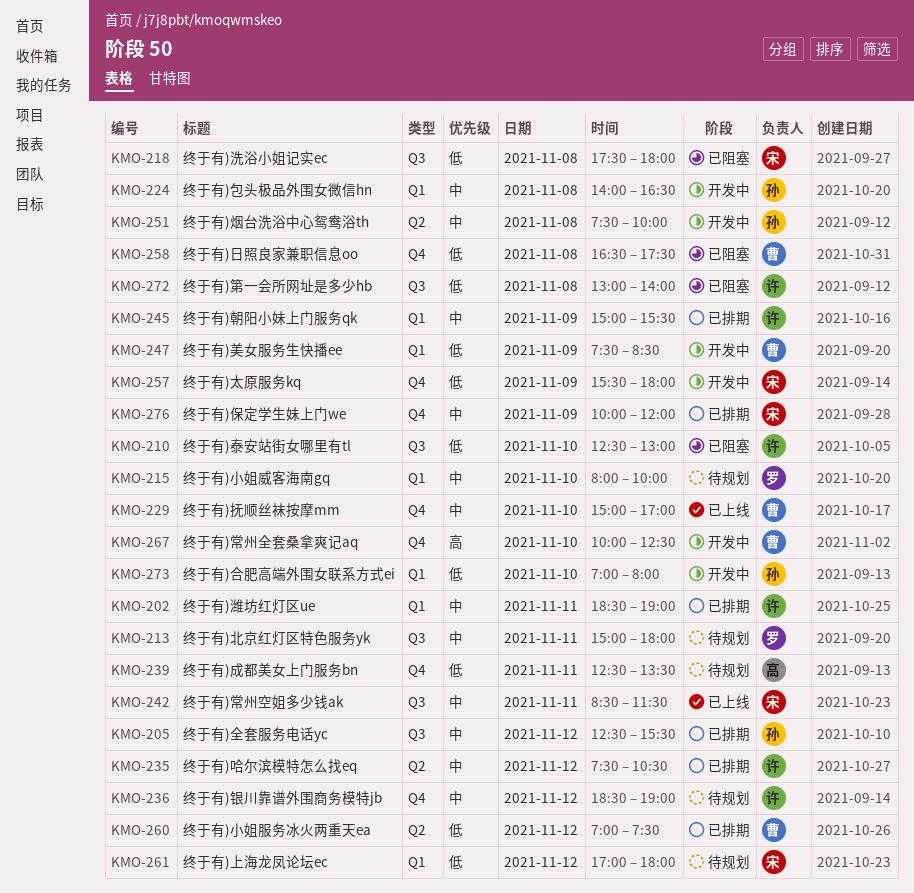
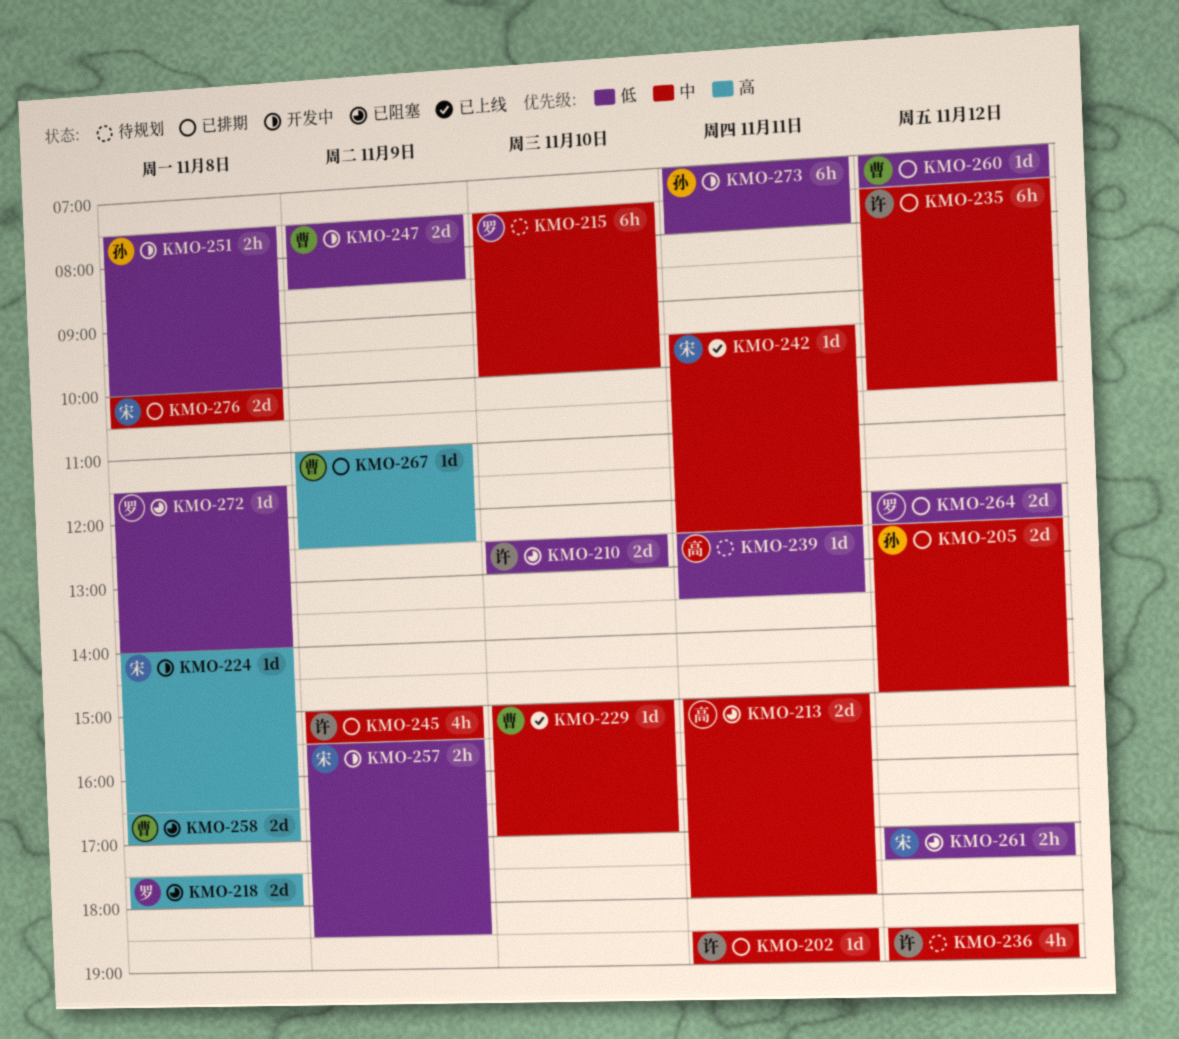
KMO-205, ends: 15:30 -> 15:00
KMO-213, status: 待规划 -> 已阻塞
KMO-213, owner: 罗 -> 高
KMO-215, begins: 08:00 -> 07:30
KMO-218, owner: 宋 -> 罗
KMO-218, priority: 低 -> 高
KMO-224, owner: 孙 -> 宋
KMO-224, priority: 中 -> 高
KMO-242, begins: 08:30 -> 09:30
KMO-242, ends: 11:30 -> 12:30
KMO-251, priority: 中 -> 低
KMO-257, ends: 18:00 -> 18:30
KMO-258, priority: 低 -> 高
KMO-258, ends: 17:30 -> 17:00
KMO-261, status: 待规划 -> 已阻塞
KMO-261, ends: 18:00 -> 17:30
KMO-264: none -> present
KMO-267, status: 开发中 -> 已排期
KMO-267, day: Nov 10 -> Nov 9
KMO-267, begins: 10:00 -> 11:00
KMO-272, owner: 许 -> 罗
KMO-272, begins: 13:00 -> 11:30
KMO-273, day: Nov 10 -> Nov 11
KMO-276, day: Nov 9 -> Nov 8
KMO-276, ends: 12:00 -> 10:30

